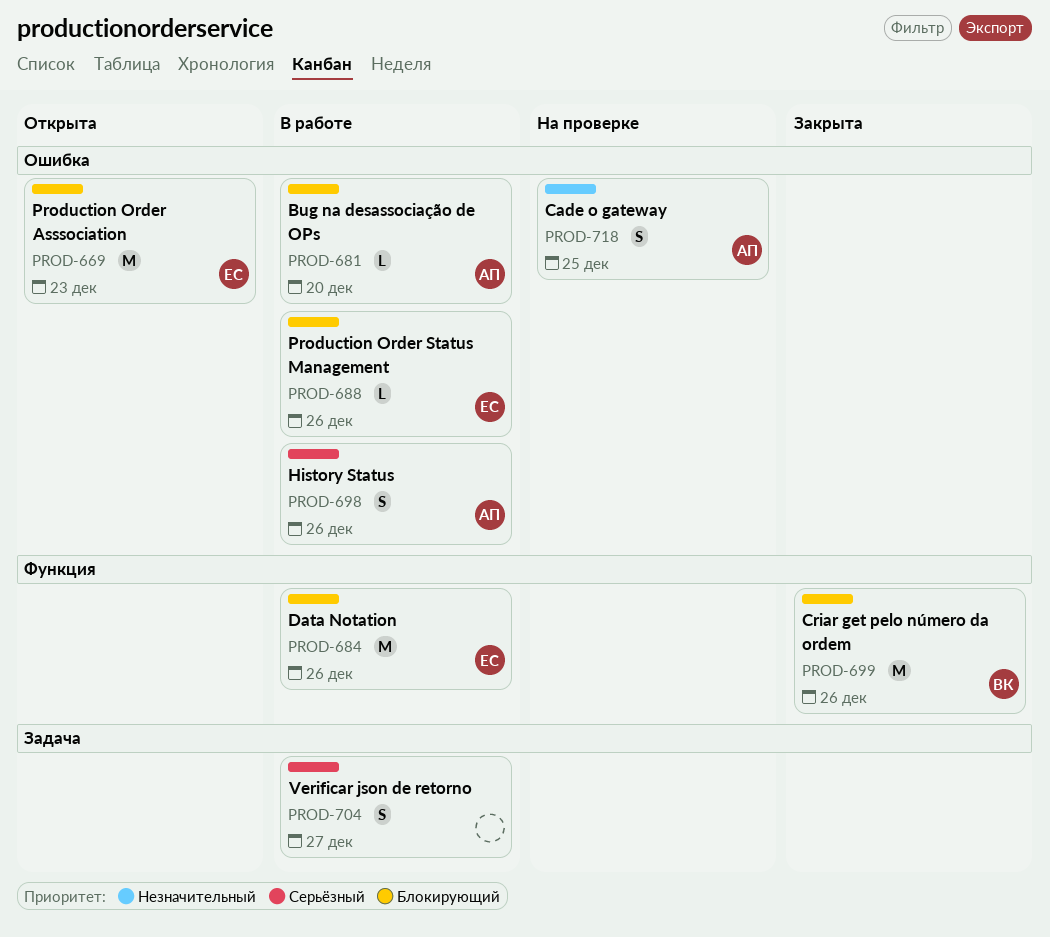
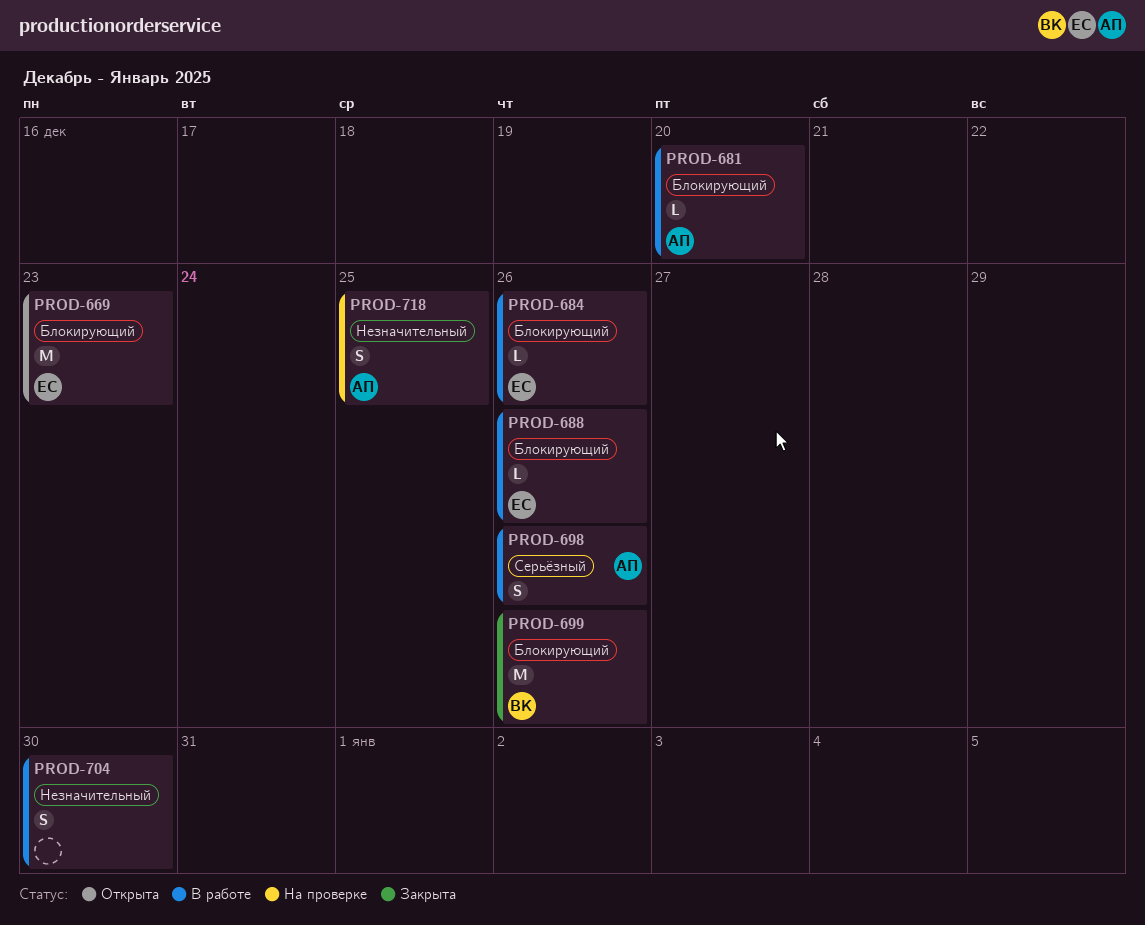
PROD-684, estimate: M -> L
PROD-704, priority: Серьёзный -> Незначительный
PROD-704, due: Dec 27 -> Dec 30

